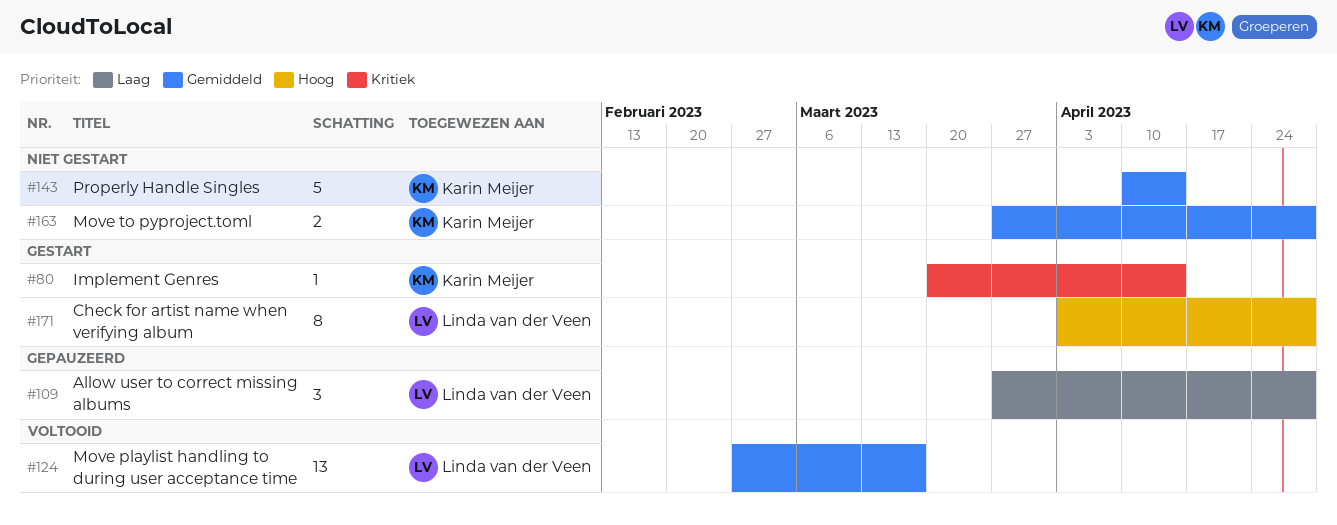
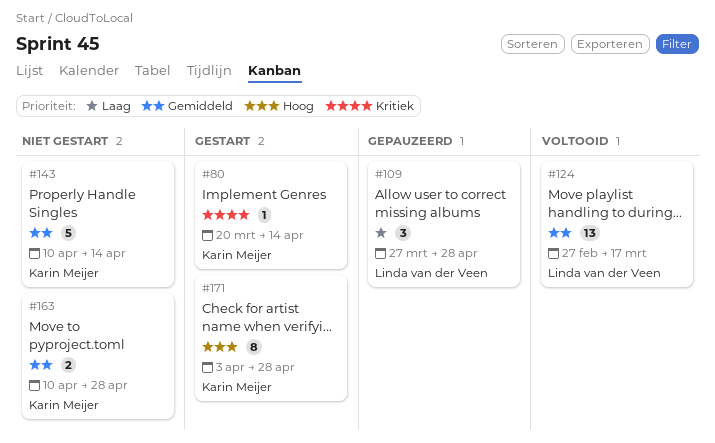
#163, start: Mar 27 -> Apr 10
#171, owner: Linda van der Veen -> Karin Meijer

